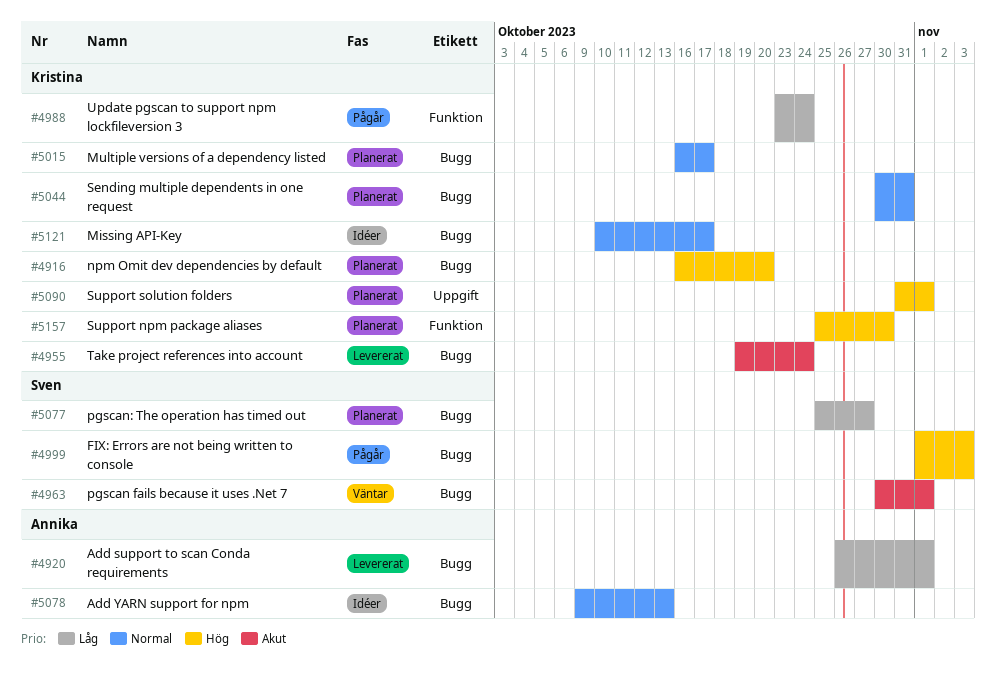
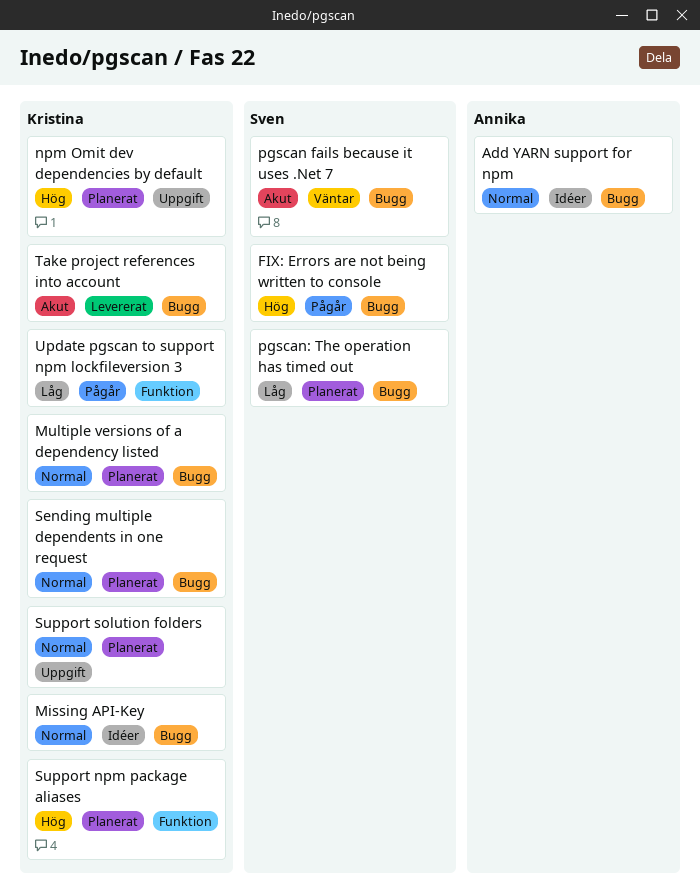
Add support to scan Conda requirements: present -> none
npm Omit dev dependencies by default, label: Bugg -> Uppgift
Support solution folders, priority: Hög -> Normal

